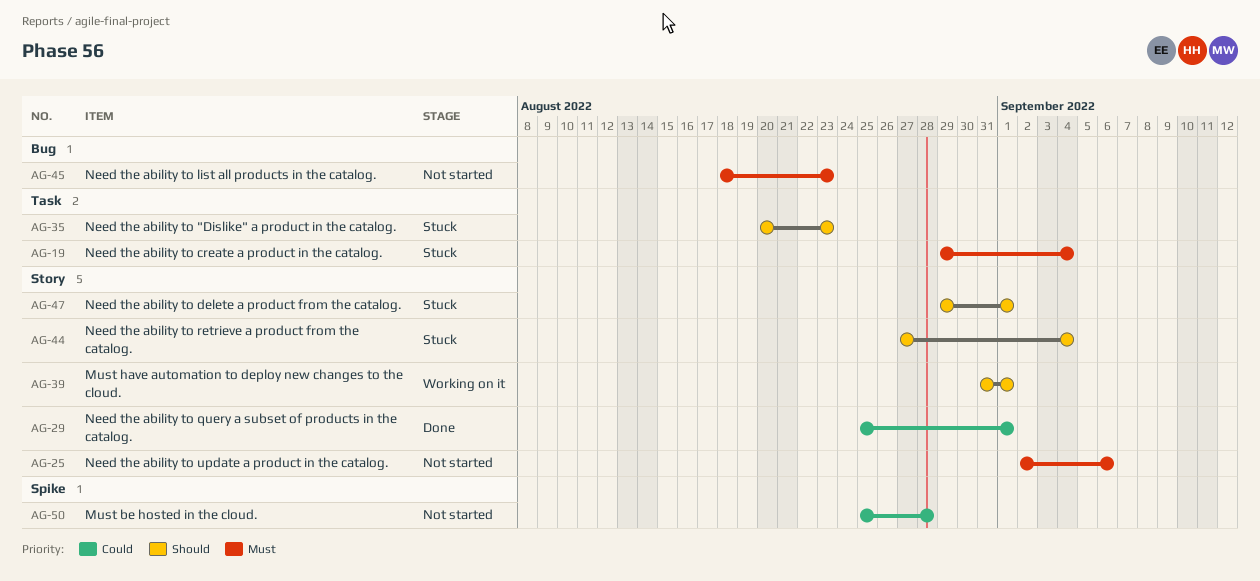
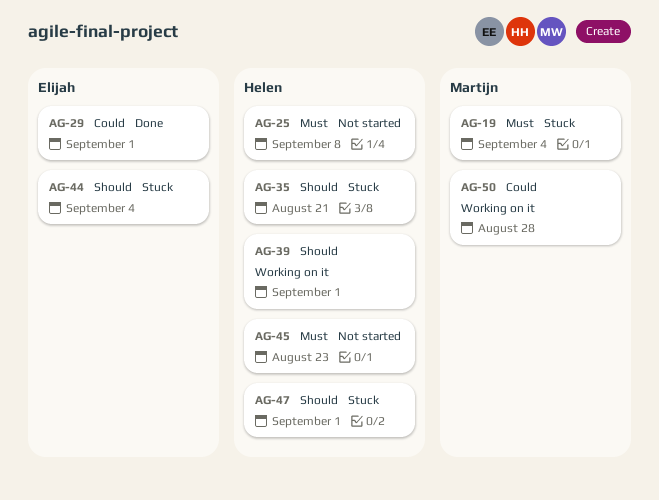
AG-25, due: Sep 6 -> Sep 8
AG-35, due: Aug 23 -> Aug 21
AG-50, status: Not started -> Working on it

